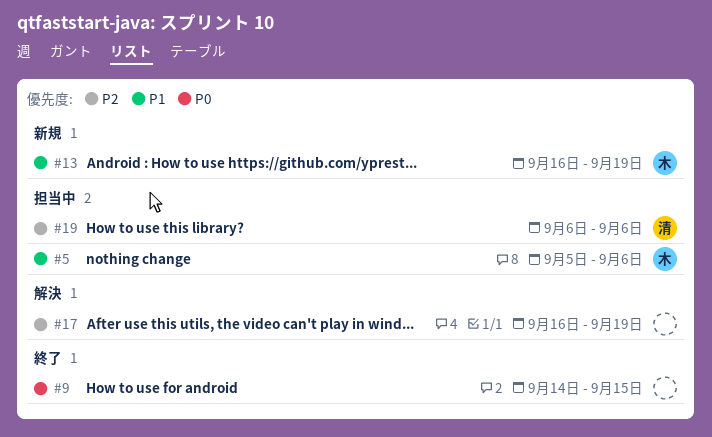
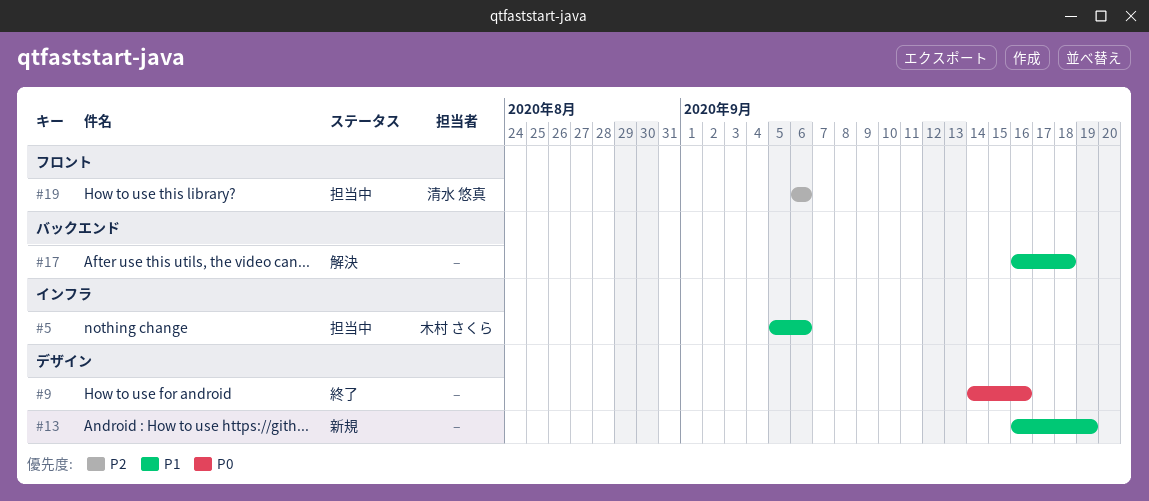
#9, due: Sep 15 -> Sep 16
#13, owner: 木村 さくら -> none
#17, priority: P2 -> P1
#17, due: Sep 19 -> Sep 18

